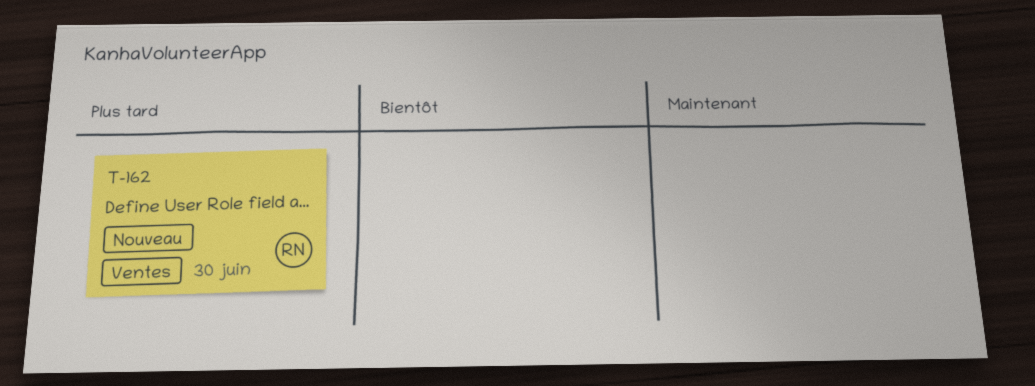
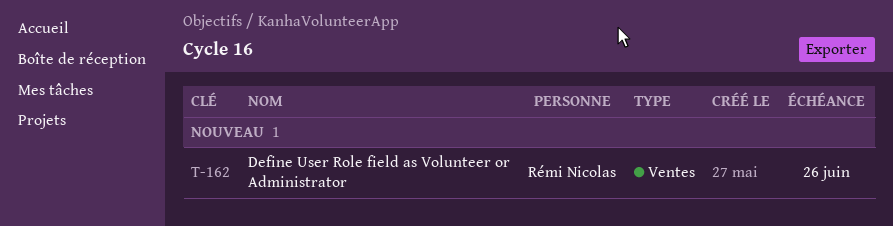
T-162, due: Jun 30 -> Jun 26

